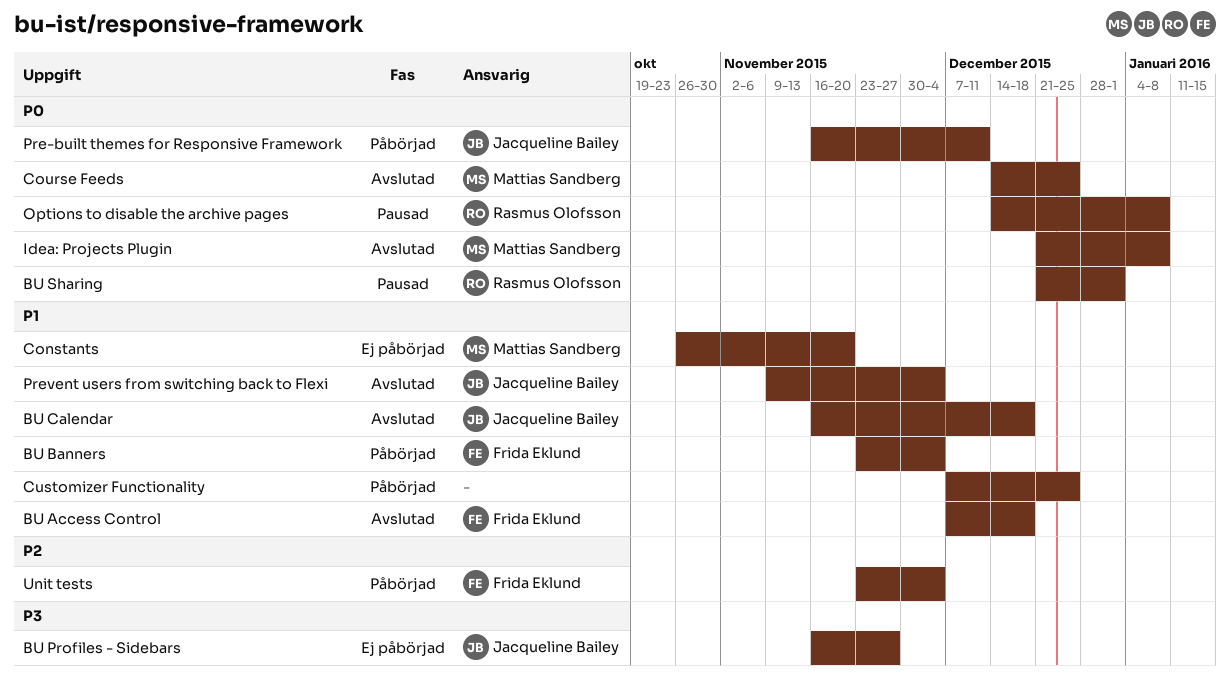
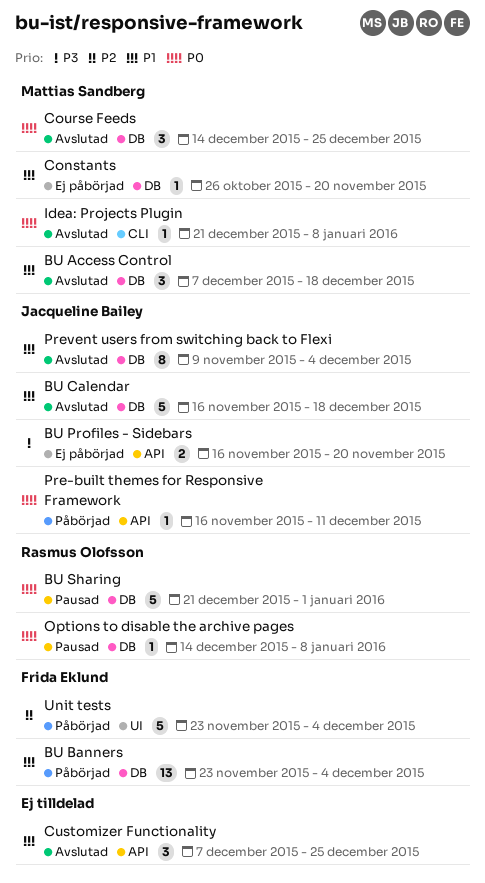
BU Access Control, owner: Frida Eklund -> Mattias Sandberg
BU Profiles - Sidebars, due: Nov 27 -> Nov 20
Customizer Functionality, status: Påbörjad -> Avslutad

